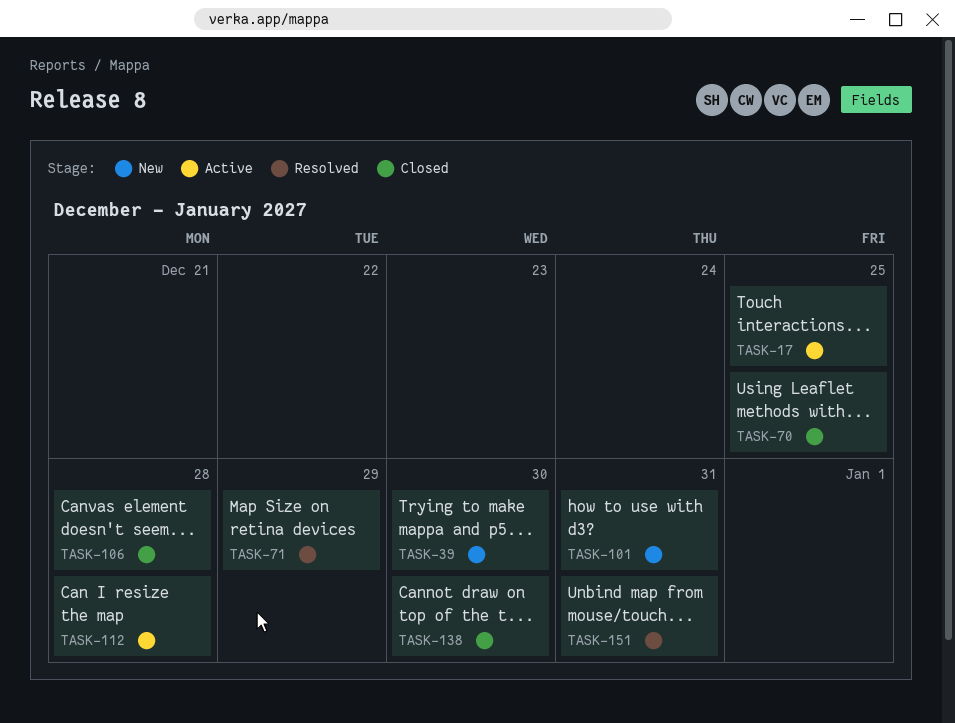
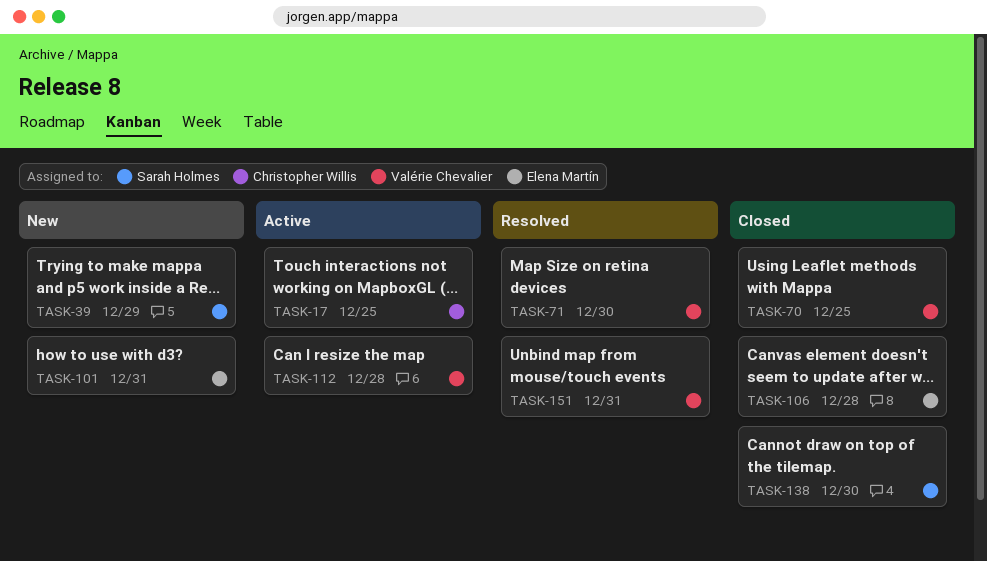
TASK-39, due: Dec 30 -> Dec 29
TASK-71, due: Dec 29 -> Dec 30

